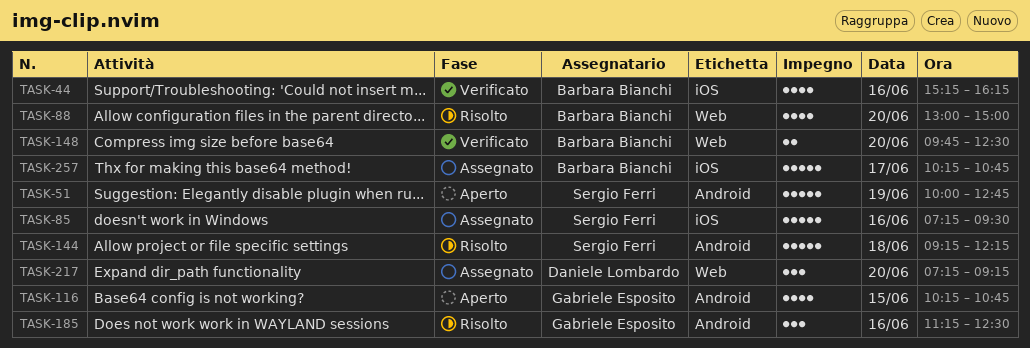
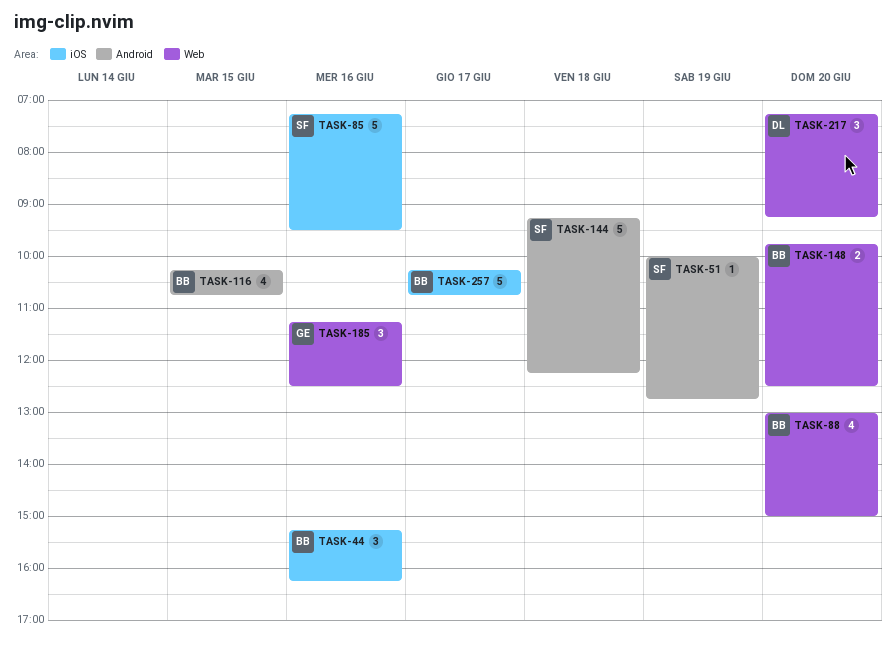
TASK-44, estimate: 4 -> 3
TASK-51, estimate: 5 -> 1
TASK-116, owner: Gabriele Esposito -> Barbara Bianchi
TASK-185, label: Android -> Web

